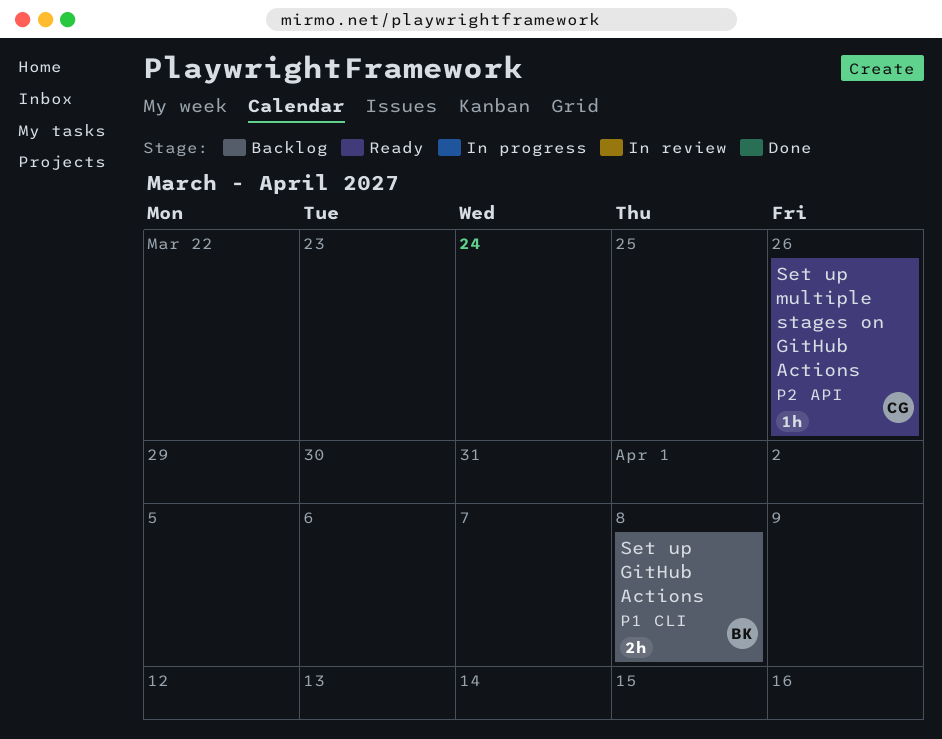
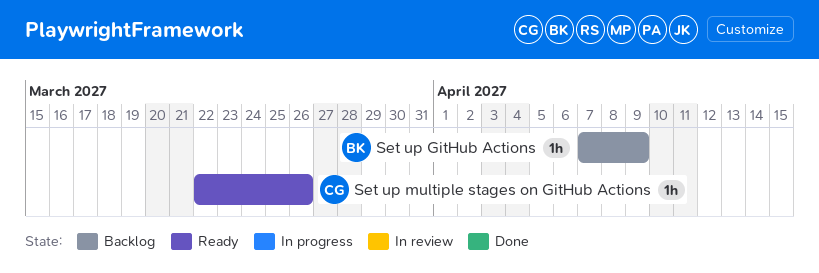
Set up GitHub Actions, estimate: 2h -> 1h
Set up GitHub Actions, due: Apr 8 -> Apr 9

